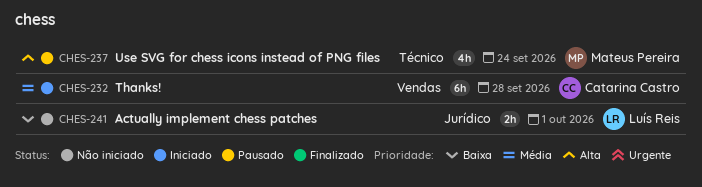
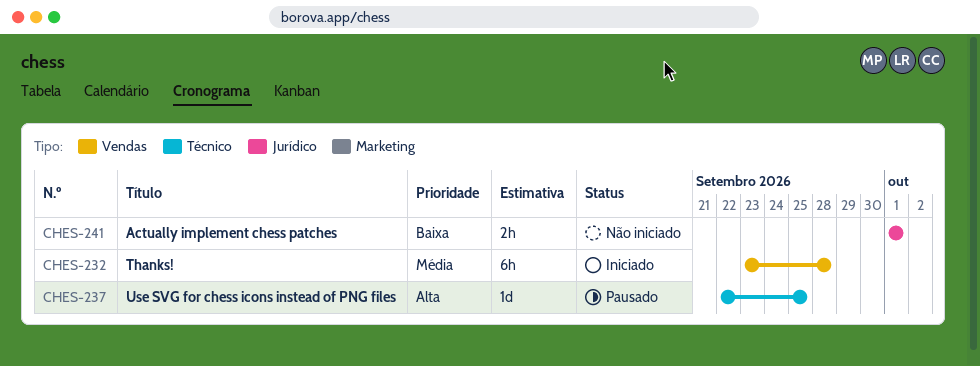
CHES-237, estimate: 4h -> 1d
CHES-237, due: Sep 24 -> Sep 25

